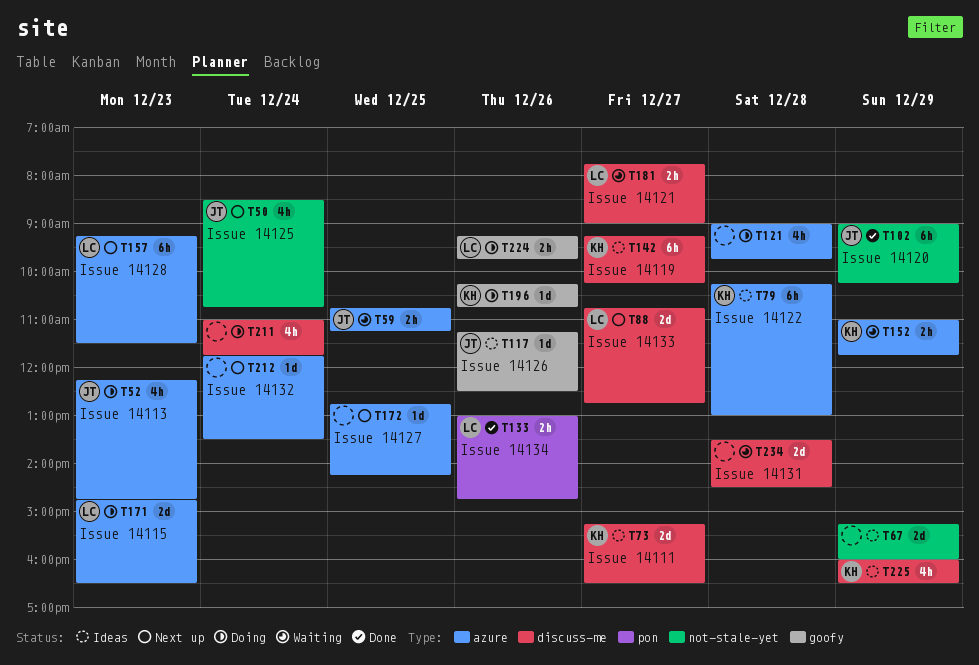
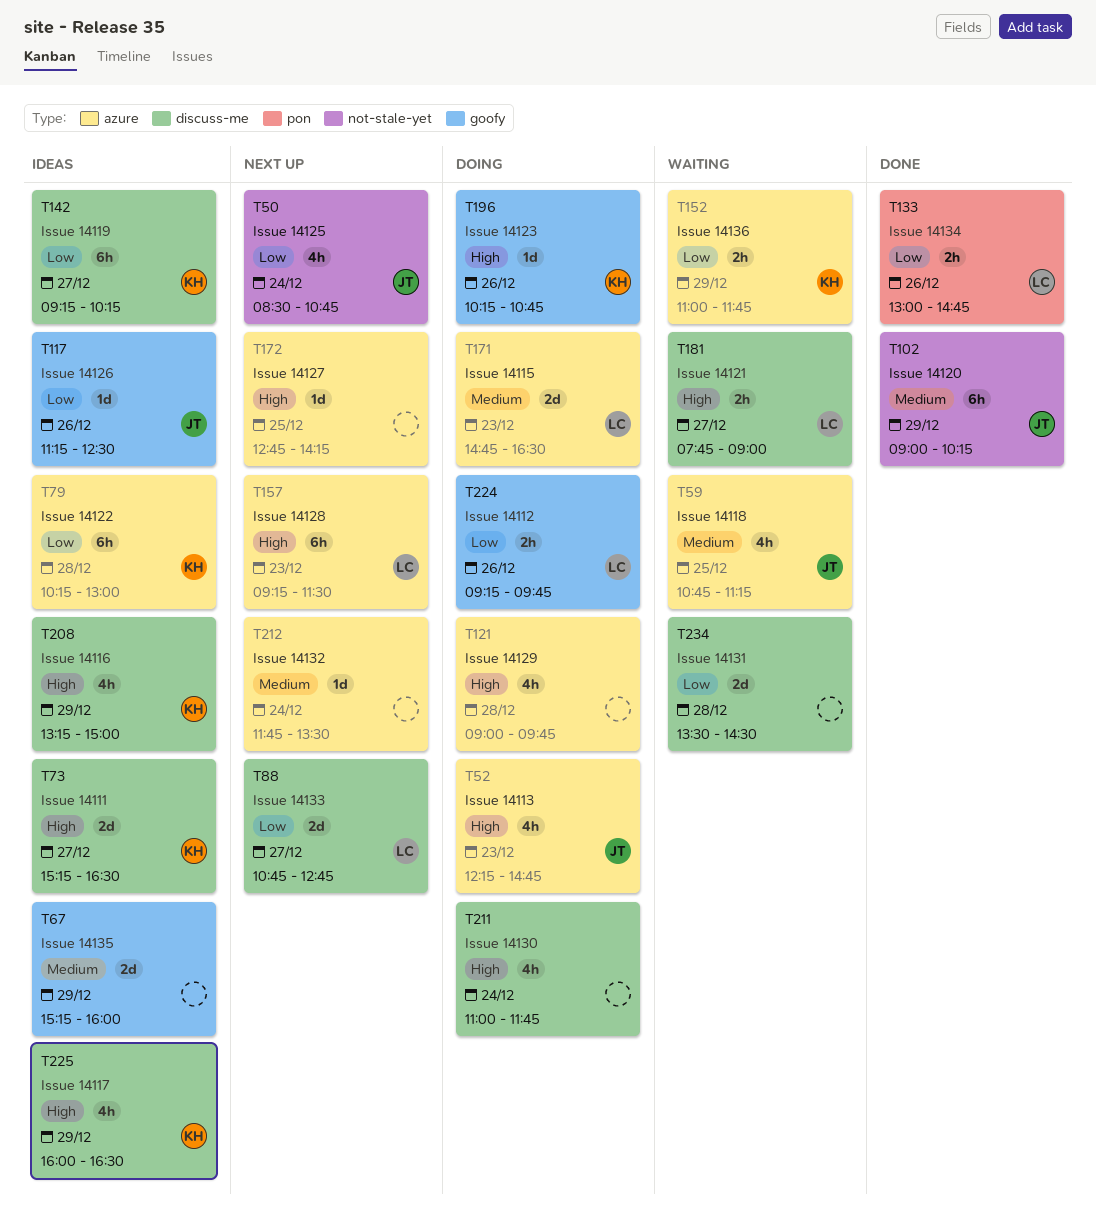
T59, estimate: 2h -> 4h
T67, label: not-stale-yet -> goofy
T208: none -> present

